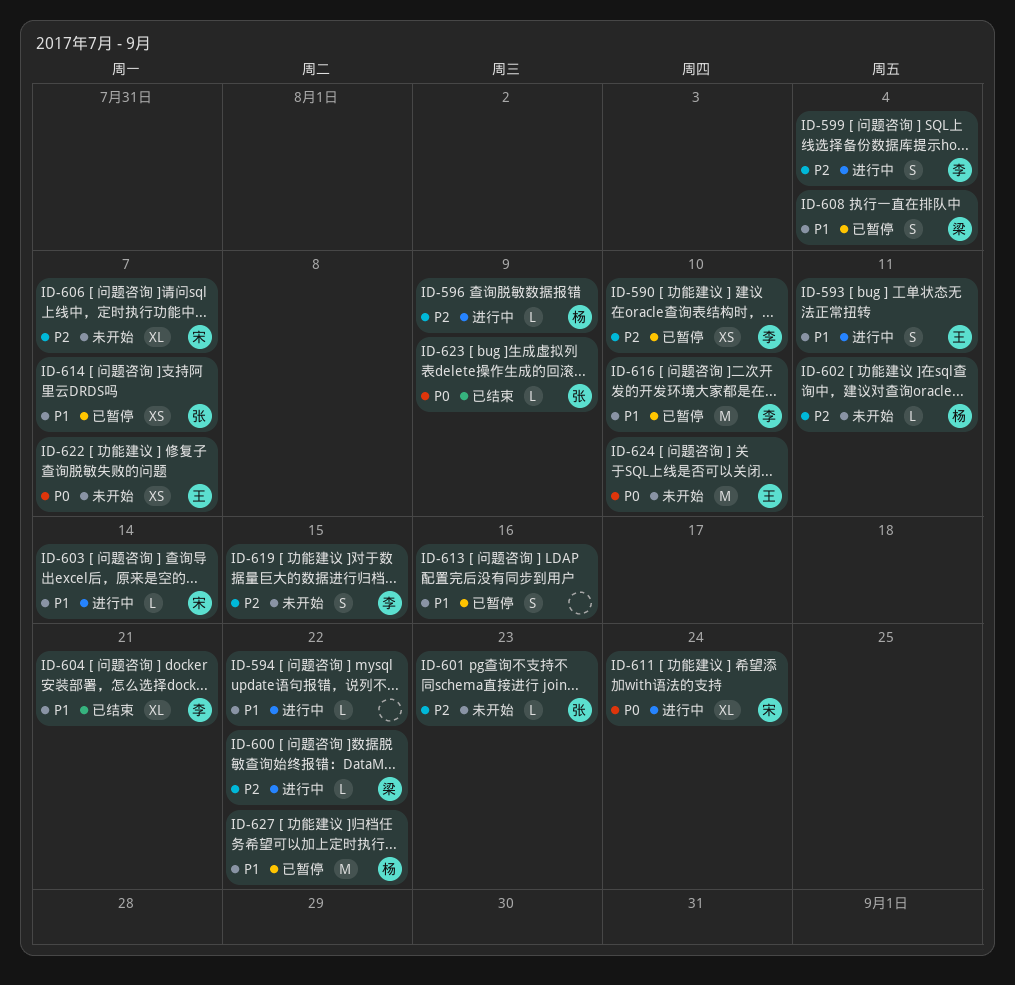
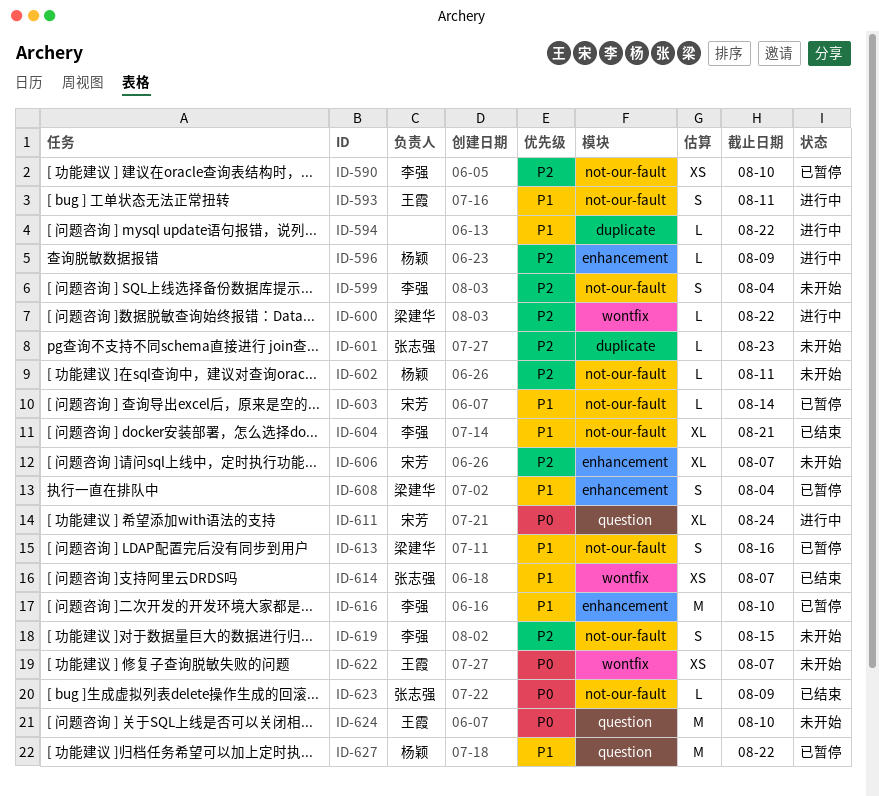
ID-599, status: 进行中 -> 未开始
ID-603, status: 进行中 -> 已暂停
ID-613, owner: none -> 梁建华
ID-614, status: 已暂停 -> 已结束

